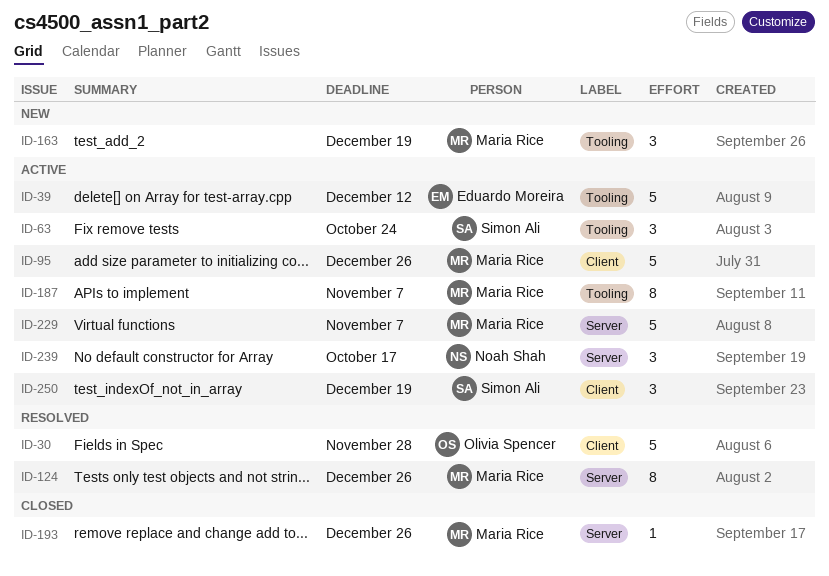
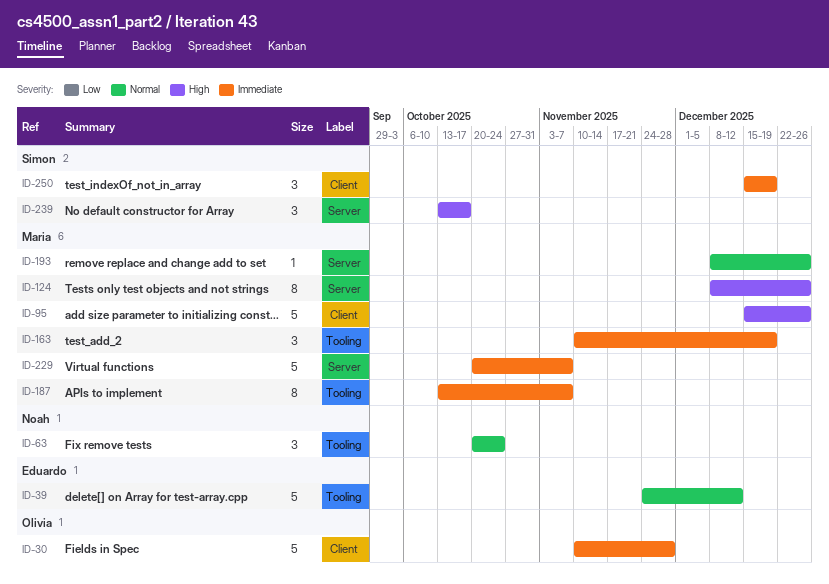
ID-63, owner: Simon Ali -> Noah Shah
ID-239, owner: Noah Shah -> Simon Ali

